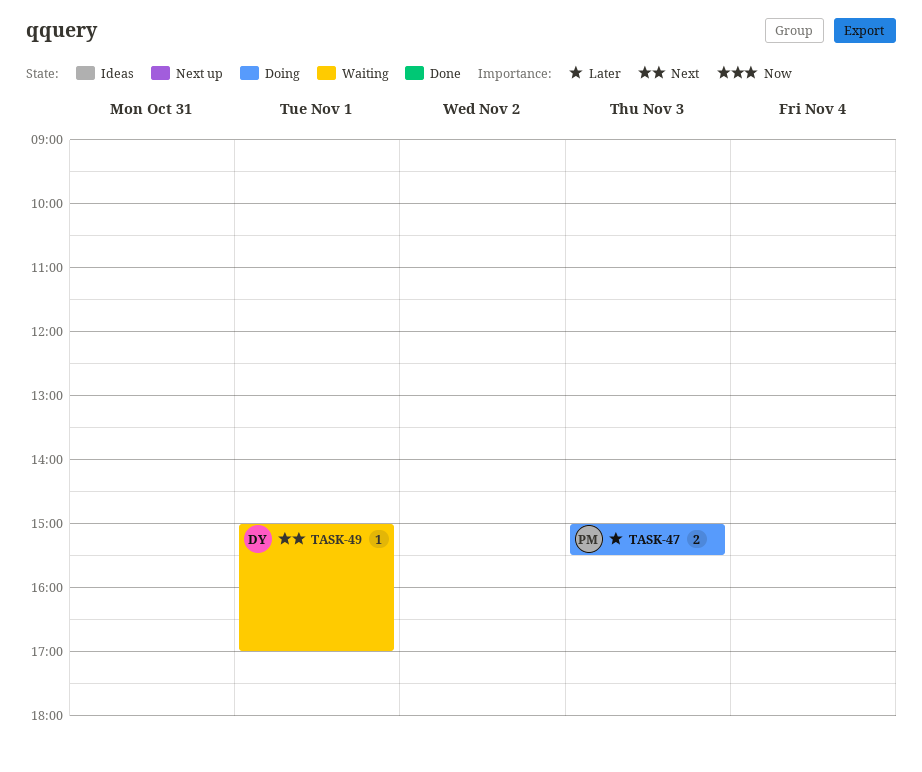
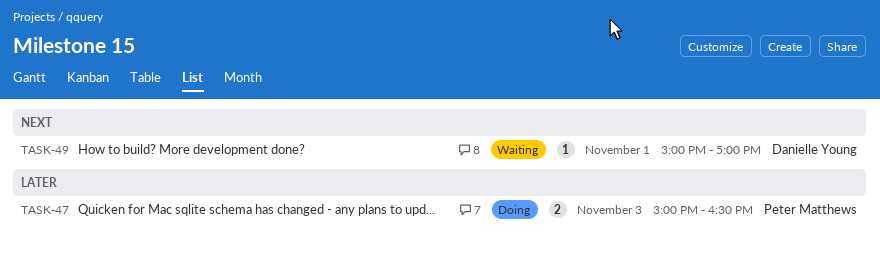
TASK-47, ends: 15:30 -> 16:30

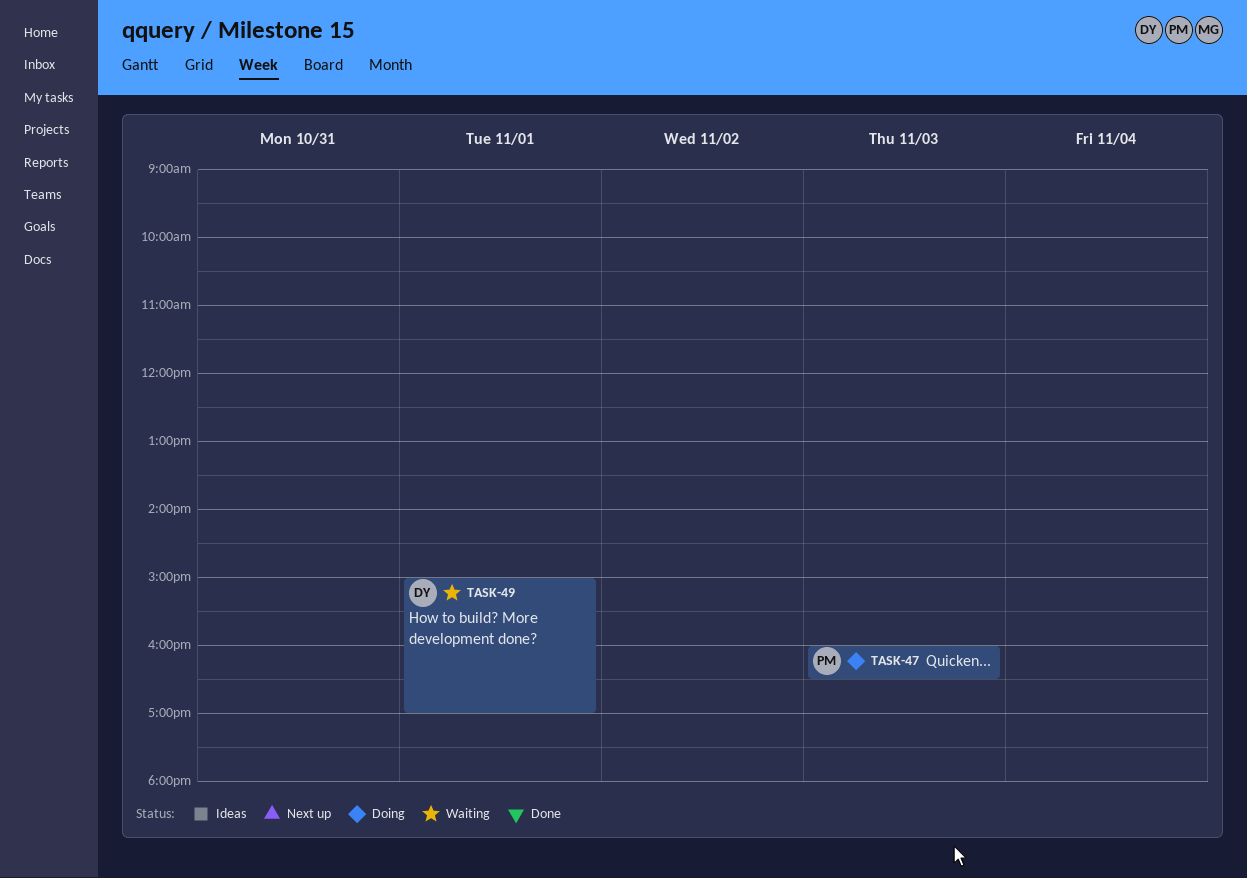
TASK-47, begins: 15:00 -> 16:00

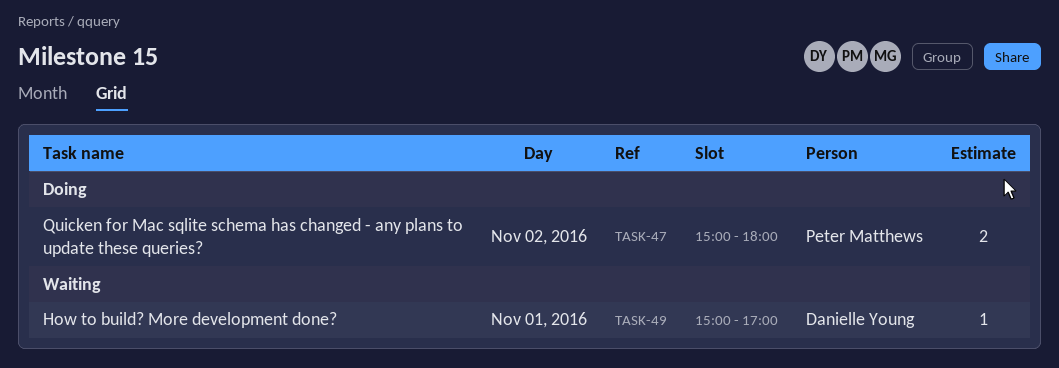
TASK-47, day: Nov 3 -> Nov 2
TASK-47, begins: 16:00 -> 15:00
TASK-47, ends: 16:30 -> 18:00

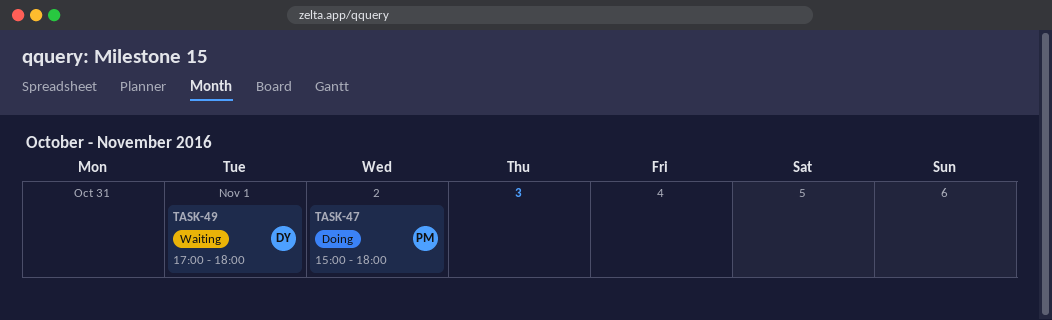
TASK-49, begins: 15:00 -> 17:00
TASK-49, ends: 17:00 -> 18:00

